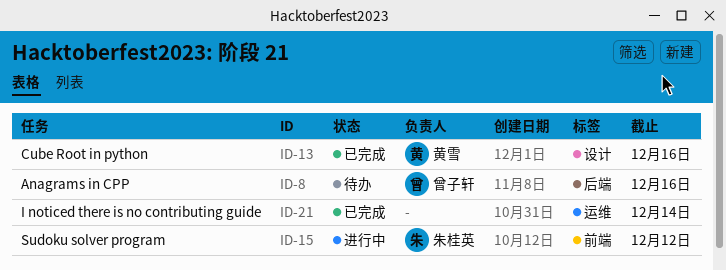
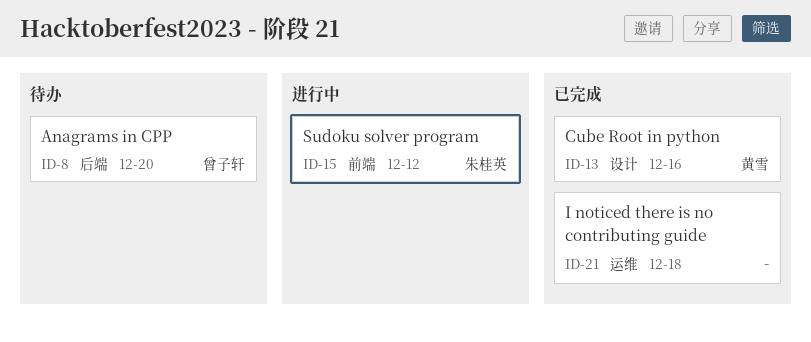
ID-8, due: Dec 16 -> Dec 20
ID-21, due: Dec 14 -> Dec 18

